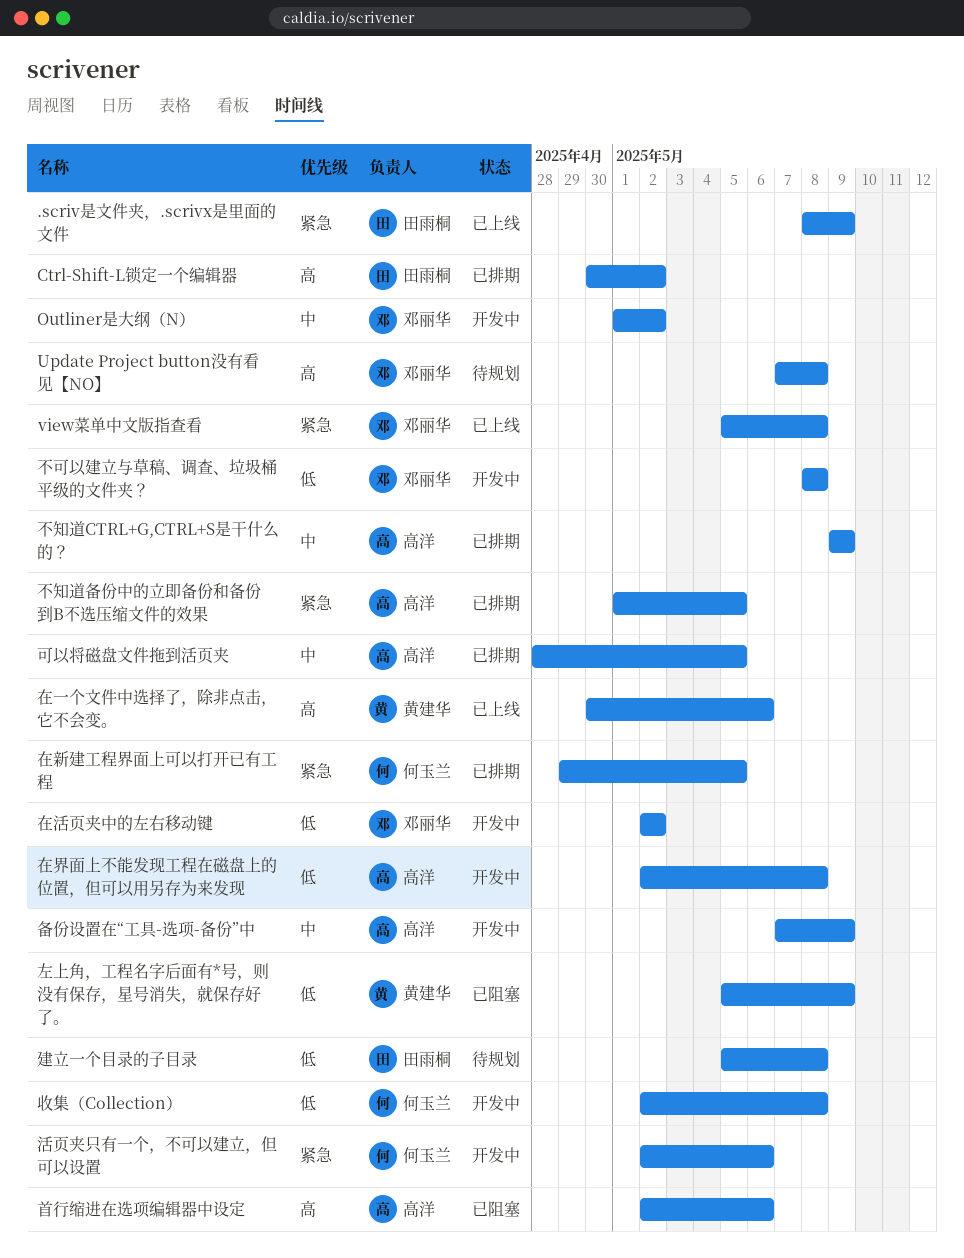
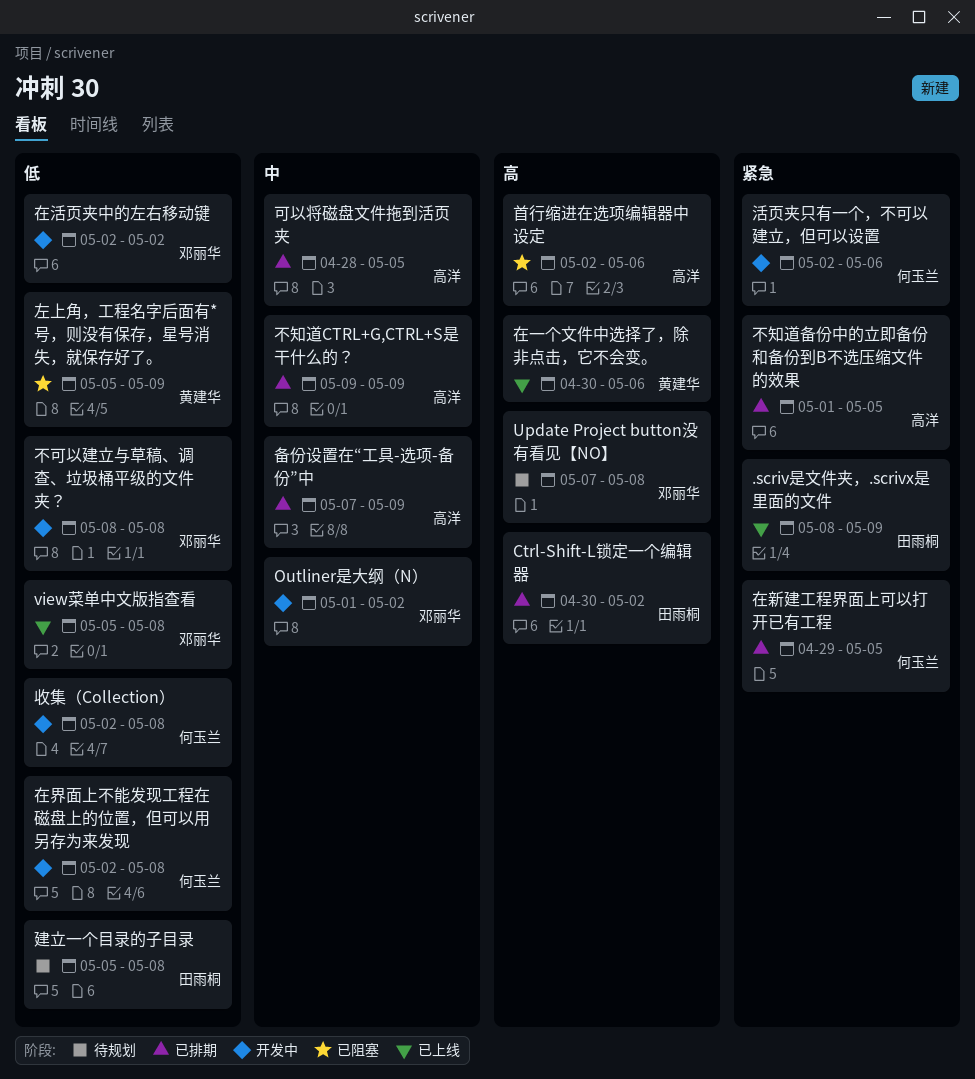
view菜单中文版指查看, priority: 紧急 -> 低
在界面上不能发现工程在磁盘上的位置，但可以用另存为来发现, owner: 高洋 -> 何玉兰
备份设置在“工具-选项-备份”中, status: 开发中 -> 已排期

